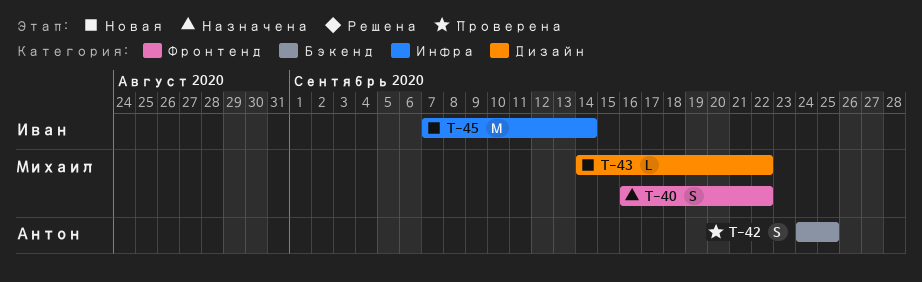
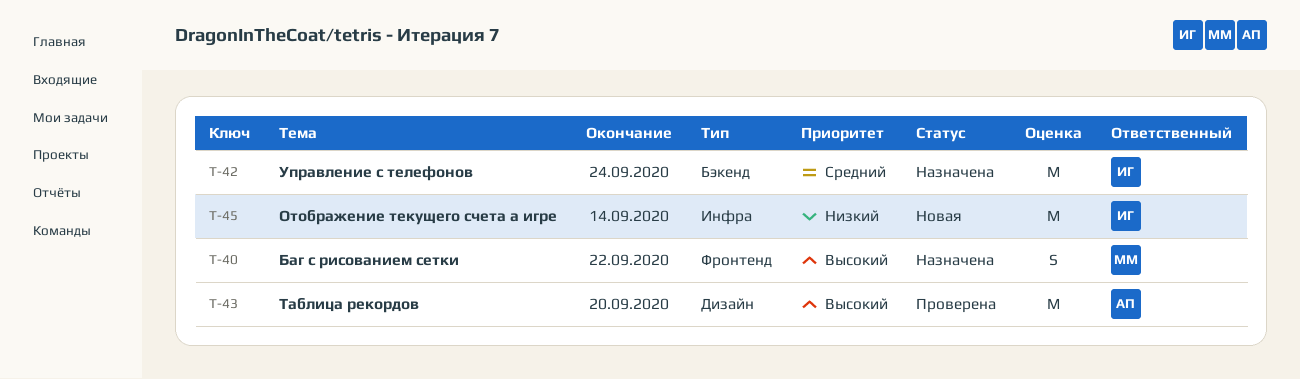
T-42, status: Проверена -> Назначена
T-42, owner: Антон -> Иван
T-42, estimate: S -> M
T-42, due: Sep 25 -> Sep 24
T-43, status: Новая -> Проверена
T-43, owner: Михаил -> Антон
T-43, estimate: L -> M
T-43, due: Sep 22 -> Sep 20

